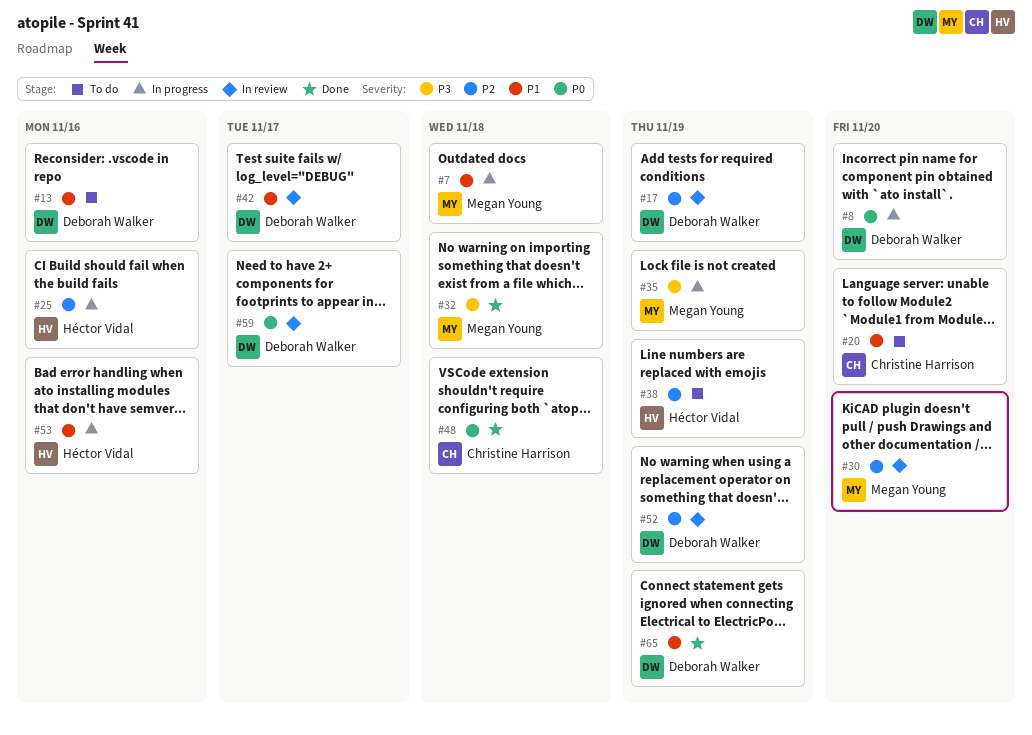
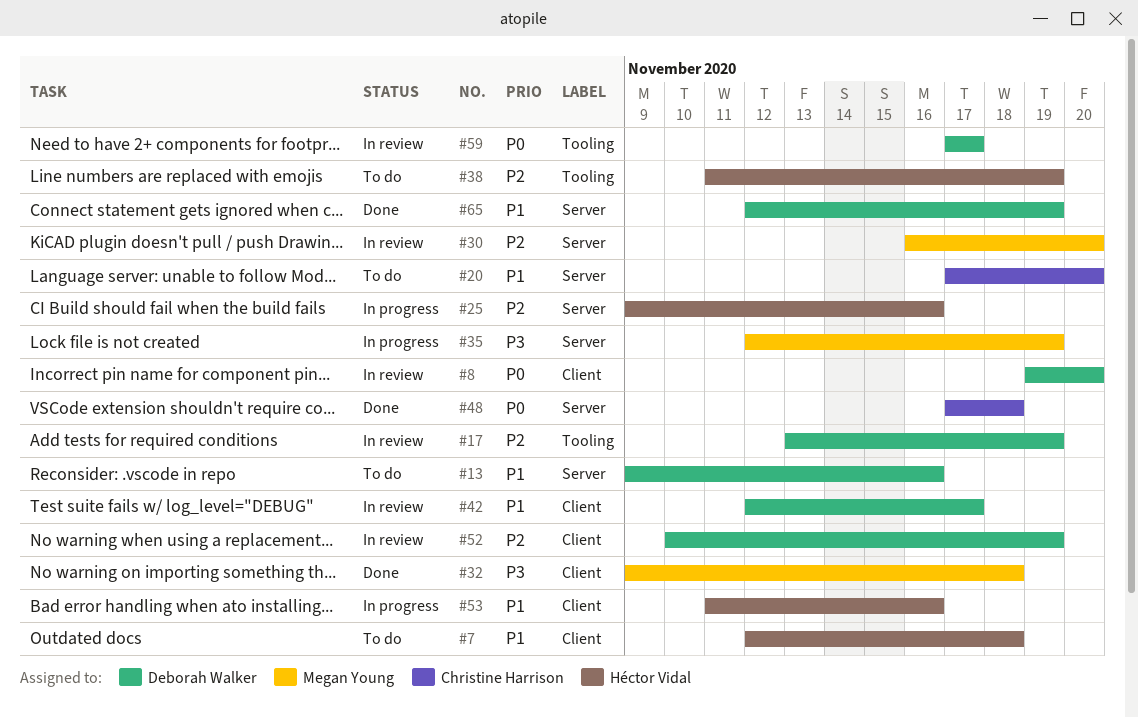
#7, status: In progress -> To do
#7, owner: Megan Young -> Héctor Vidal
#8, status: In progress -> In review

